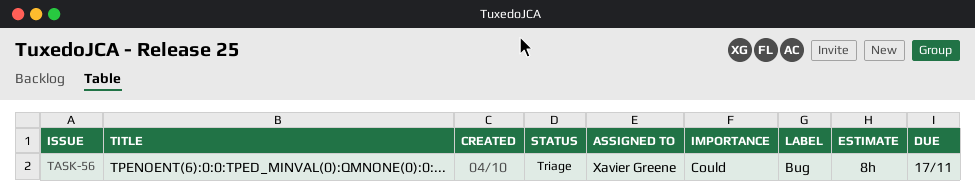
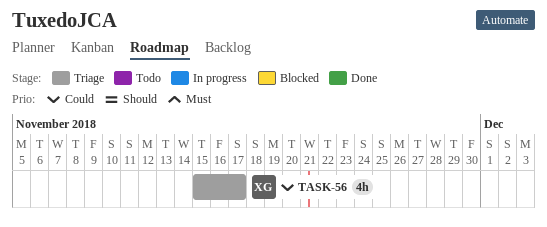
TASK-56, estimate: 8h -> 4h

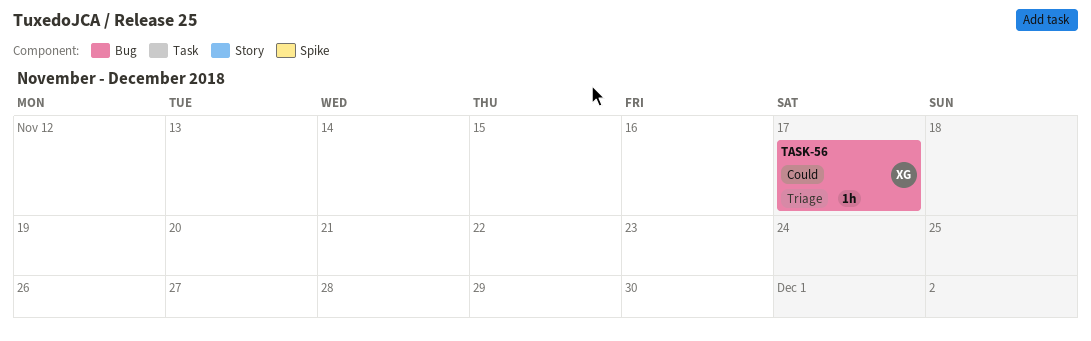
TASK-56, estimate: 4h -> 1h

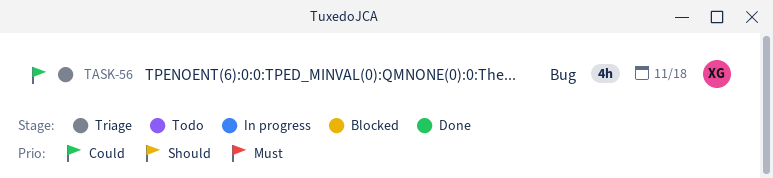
TASK-56, estimate: 1h -> 4h
TASK-56, due: Nov 17 -> Nov 18

